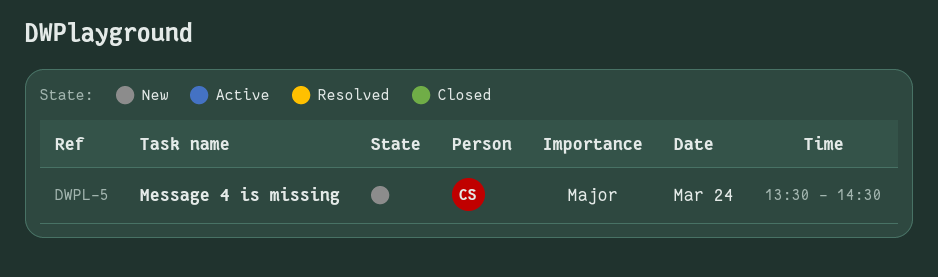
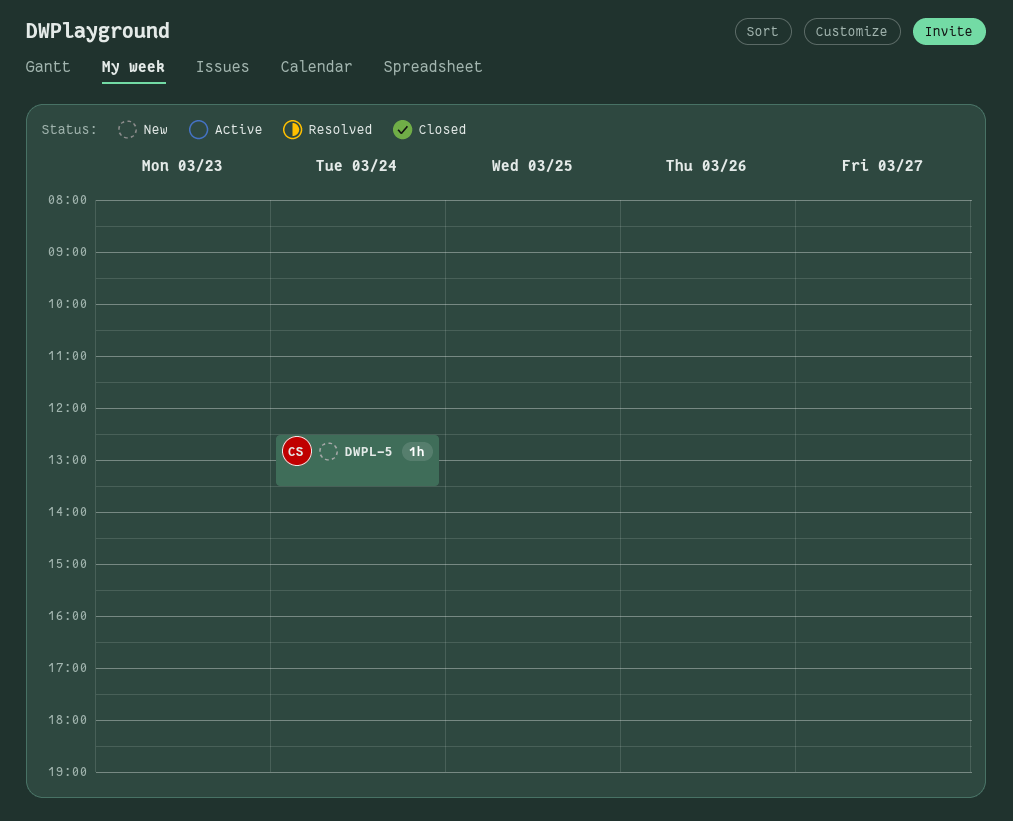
DWPL-5, begins: 13:30 -> 12:30
DWPL-5, ends: 14:30 -> 13:30

